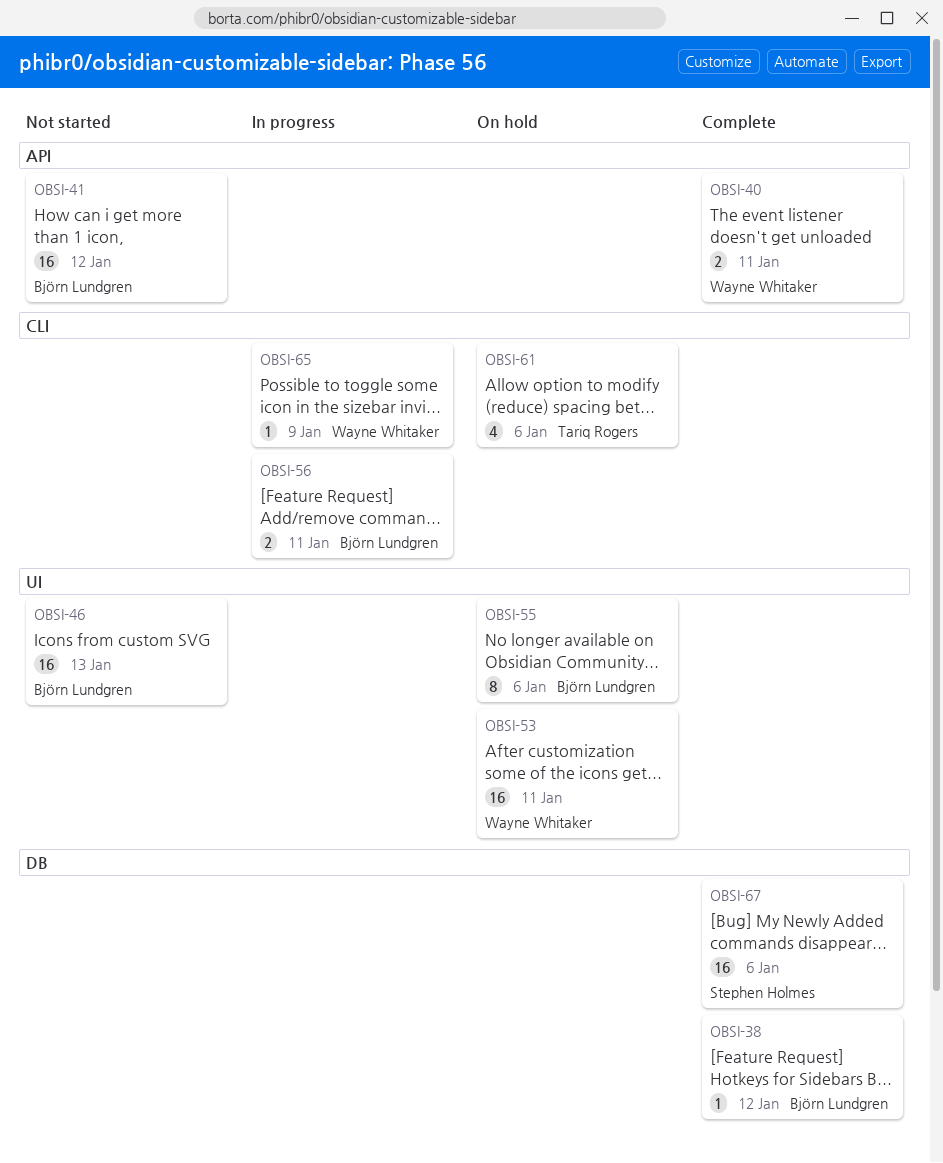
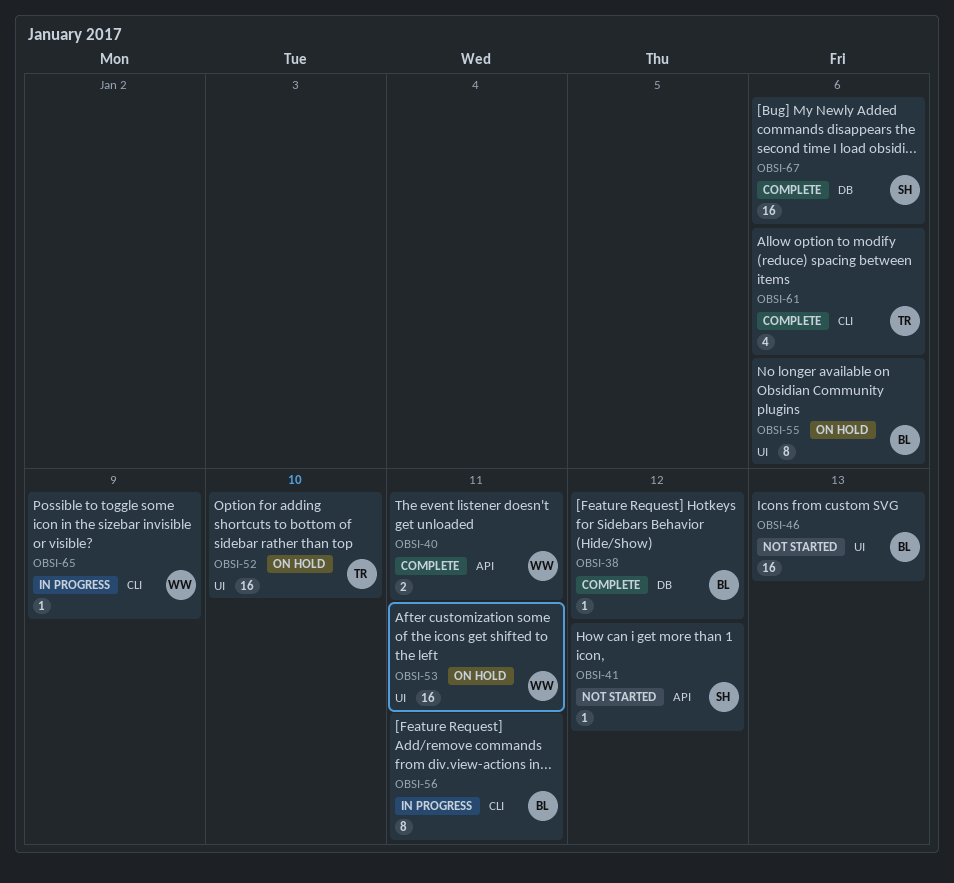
OBSI-41, owner: Björn Lundgren -> Stephen Holmes
OBSI-41, estimate: 16 -> 1
OBSI-52: none -> present
OBSI-56, estimate: 2 -> 8
OBSI-61, status: On hold -> Complete

